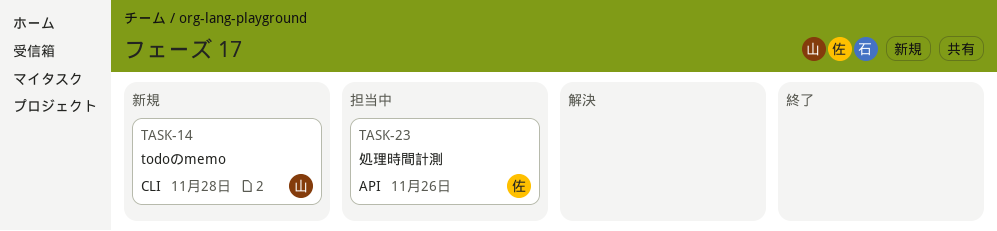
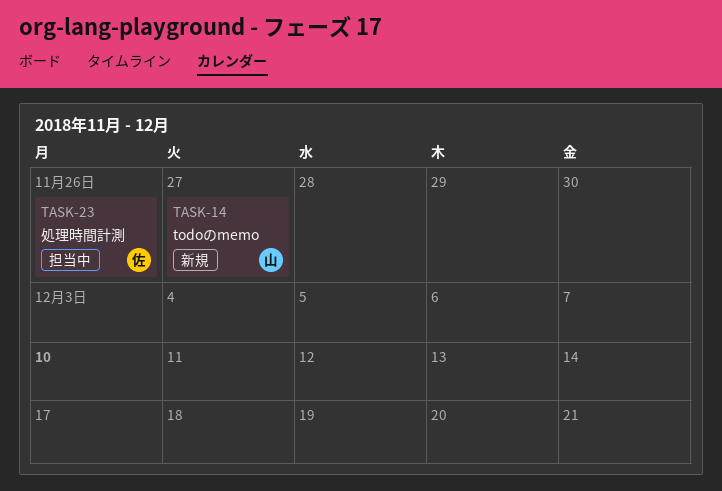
TASK-14, due: Nov 28 -> Nov 27

